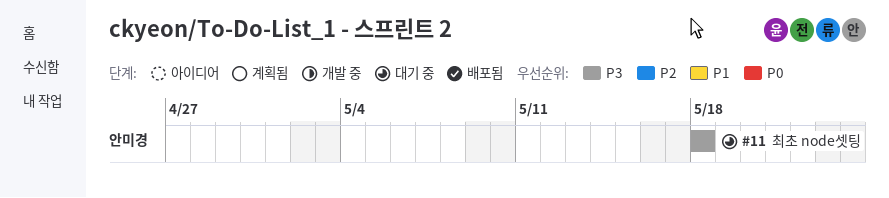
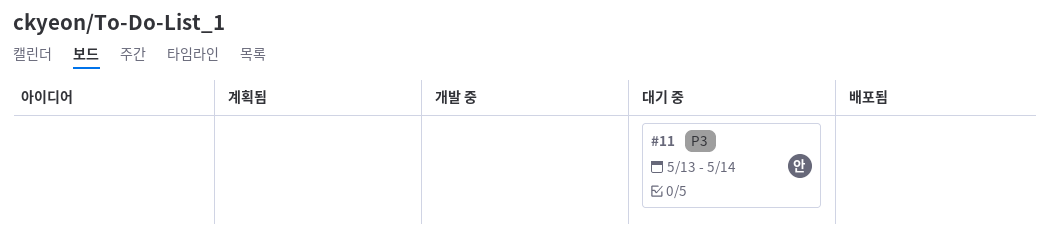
#11, start: May 18 -> May 13
#11, due: May 18 -> May 14

